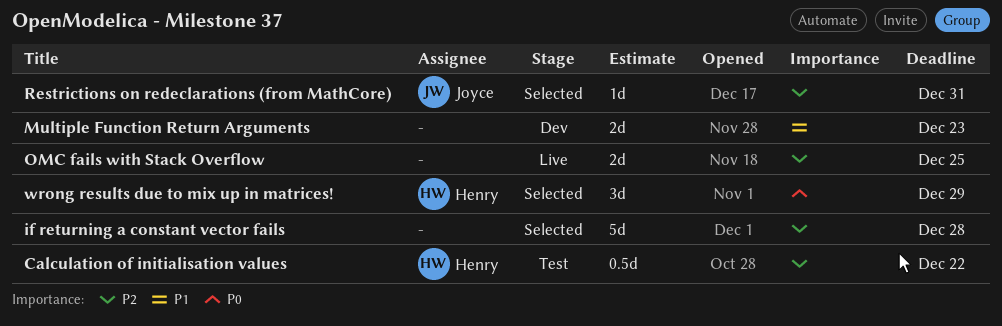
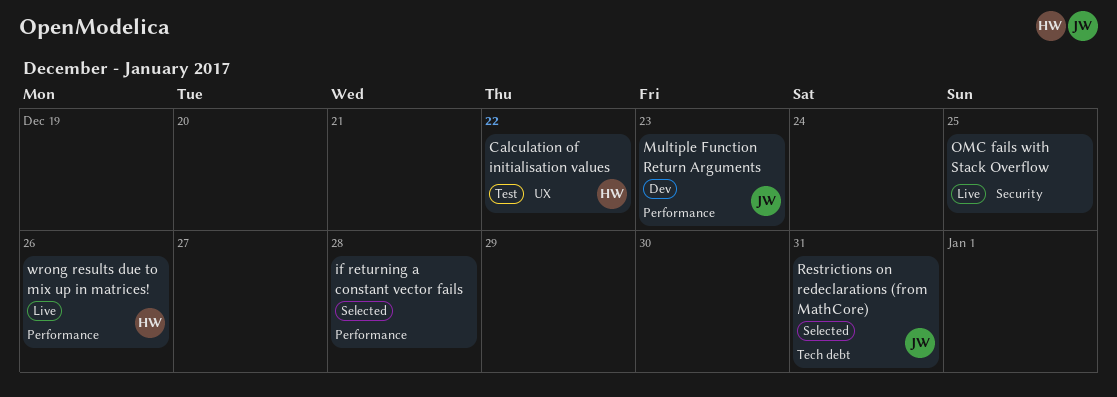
Multiple Function Return Arguments, owner: none -> Joyce
wrong results due to mix up in matrices!, status: Selected -> Live
wrong results due to mix up in matrices!, due: Dec 29 -> Dec 26

